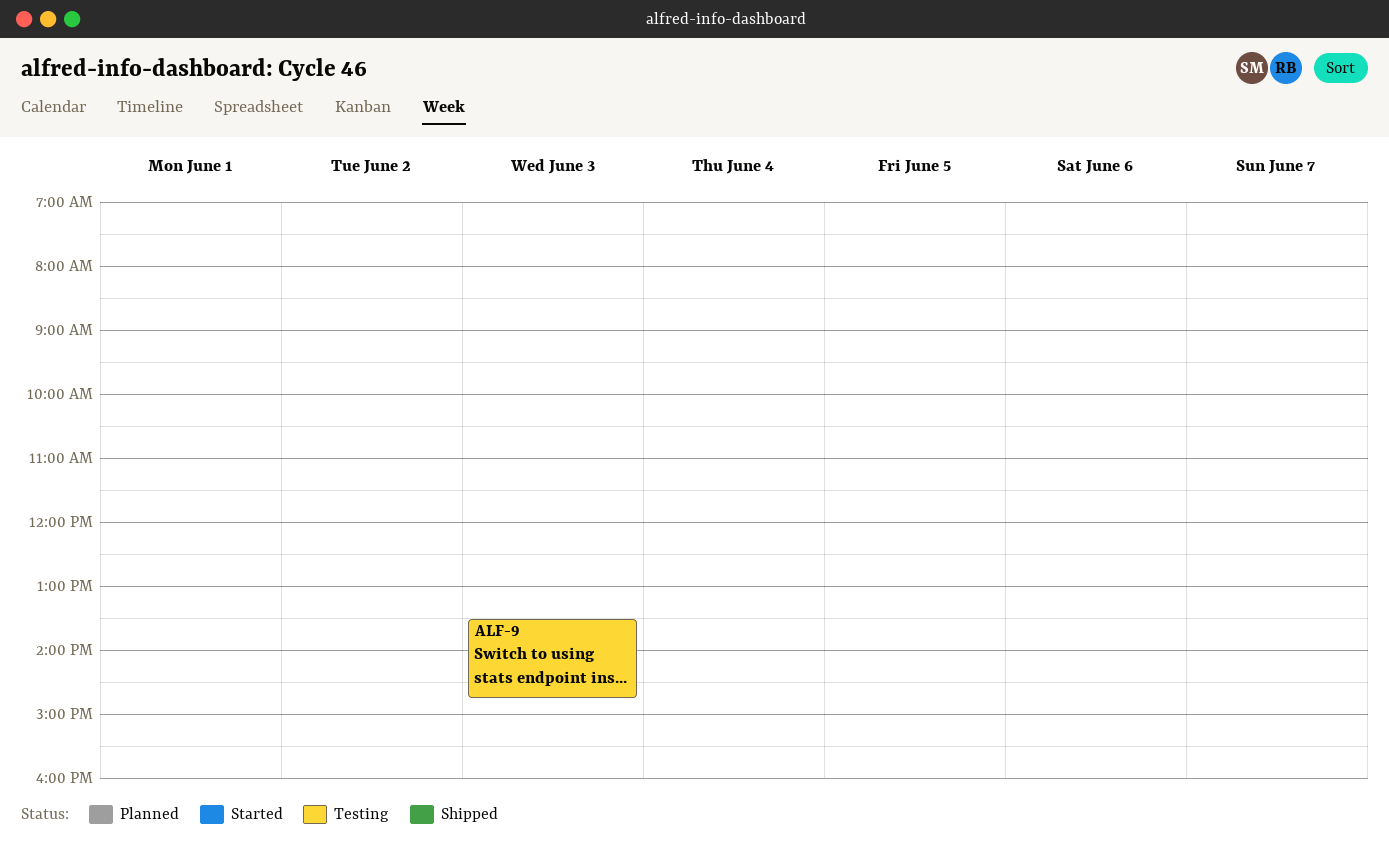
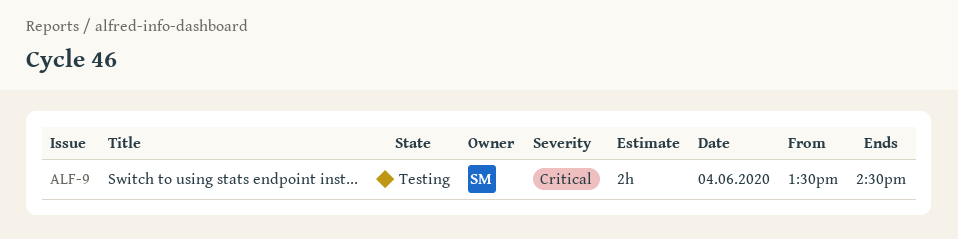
ALF-9, day: Jun 3 -> Jun 4
ALF-9, ends: 14:45 -> 14:30

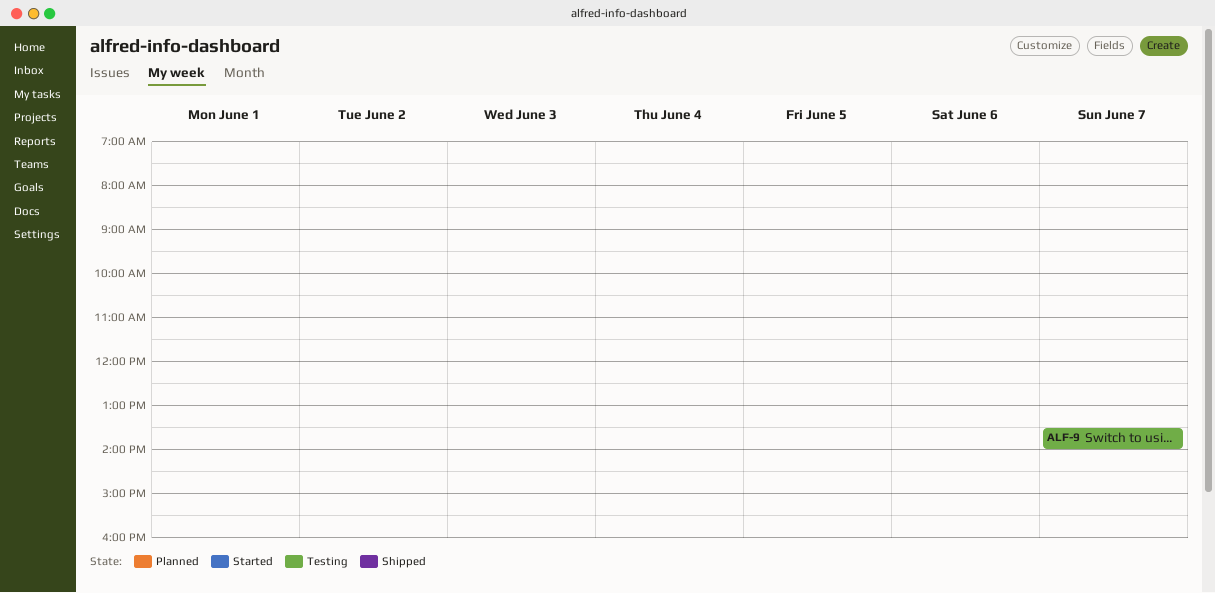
ALF-9, day: Jun 4 -> Jun 7
ALF-9, ends: 14:30 -> 14:00

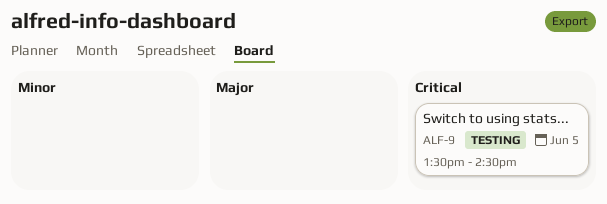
ALF-9, day: Jun 7 -> Jun 5
ALF-9, ends: 14:00 -> 14:30

